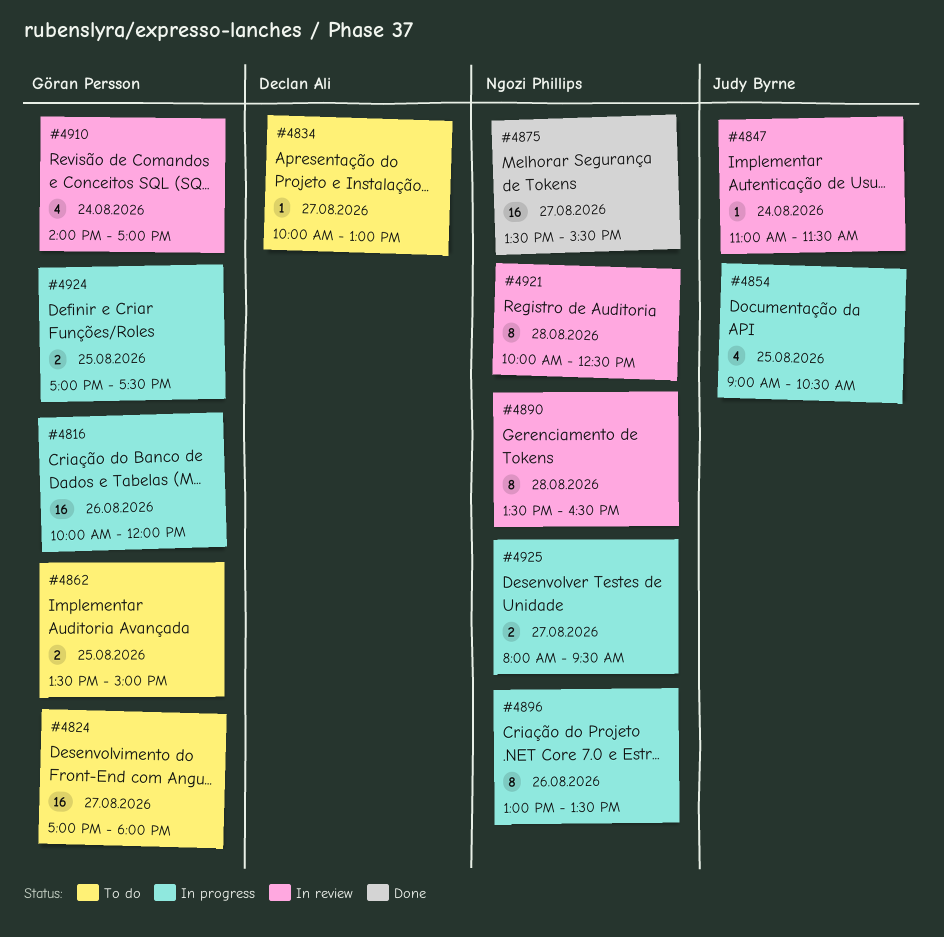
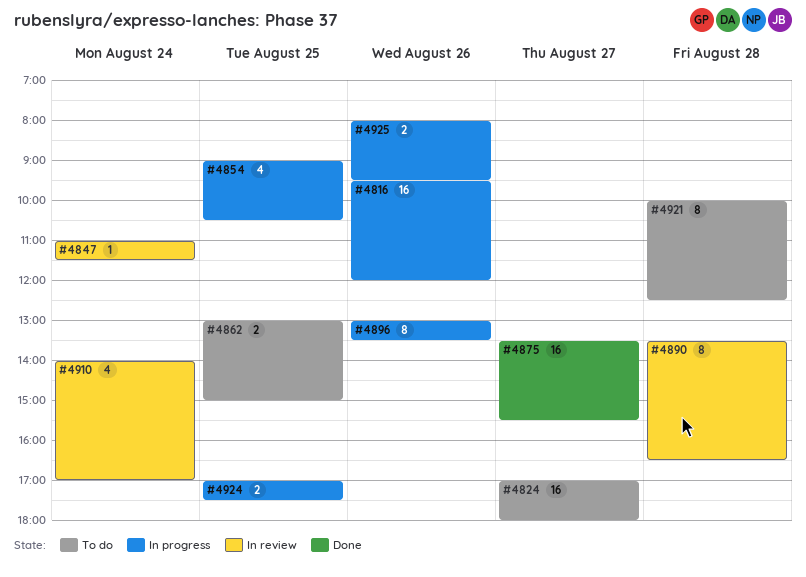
#4816, begins: 10:00 -> 09:30
#4834: present -> none
#4862, begins: 13:30 -> 13:00
#4921, status: In review -> To do
#4925, day: Aug 27 -> Aug 26

